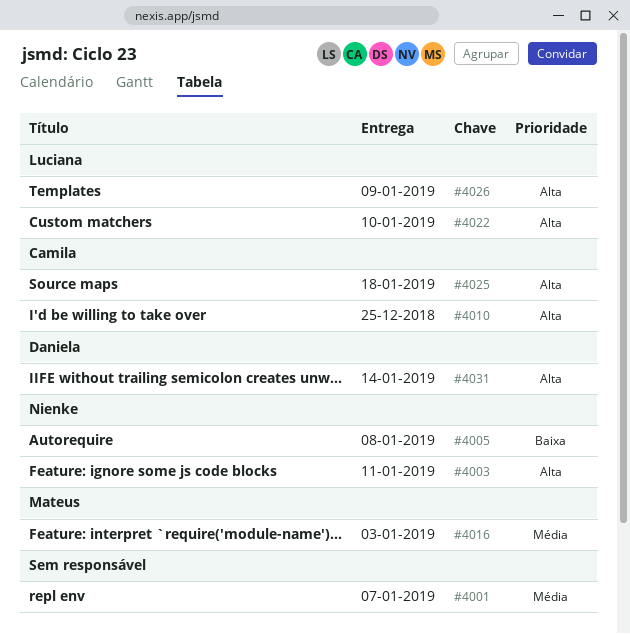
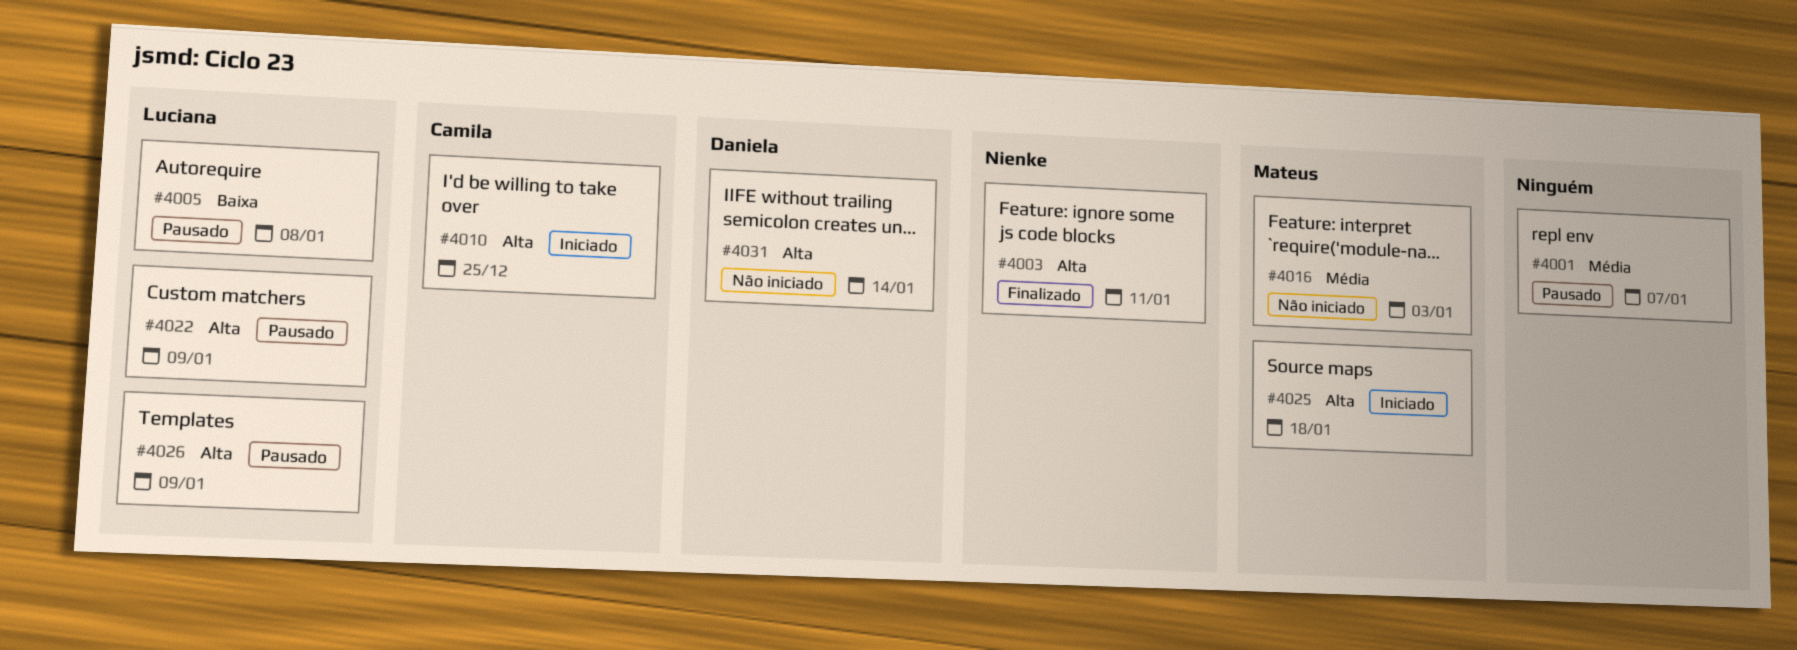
#4005, owner: Nienke -> Luciana
#4022, due: Jan 10 -> Jan 9
#4025, owner: Camila -> Mateus

